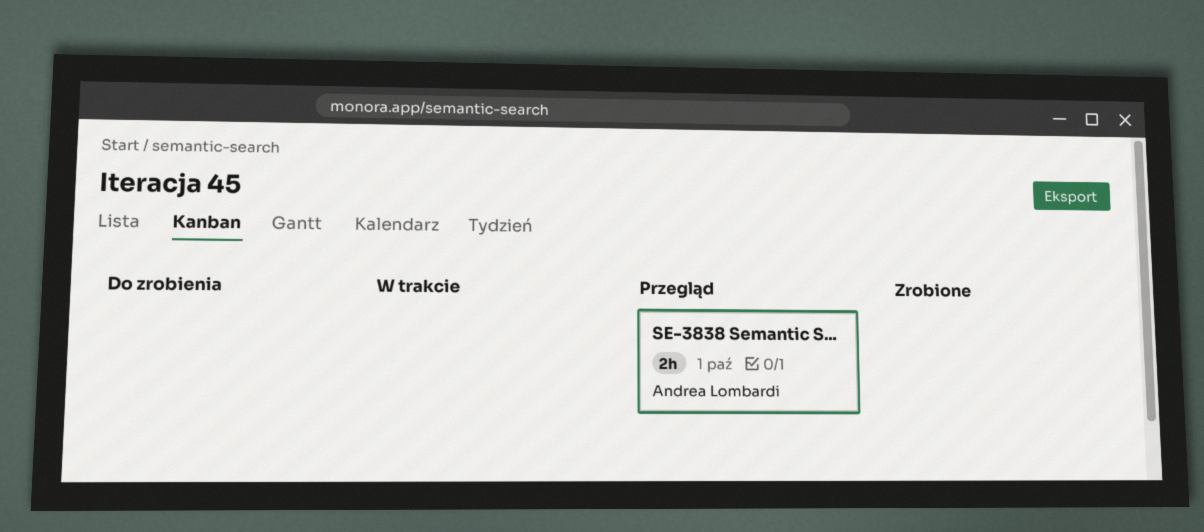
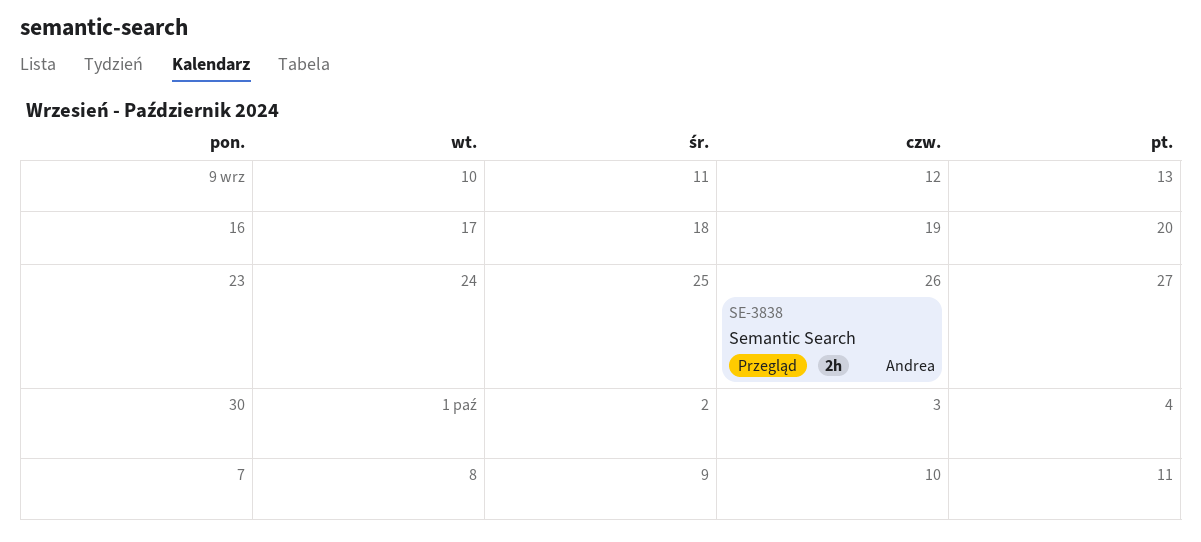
SE-3838, due: Oct 1 -> Sep 26

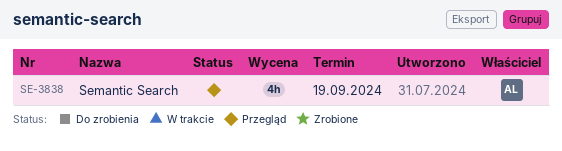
SE-3838, estimate: 2h -> 4h
SE-3838, due: Sep 26 -> Sep 19

